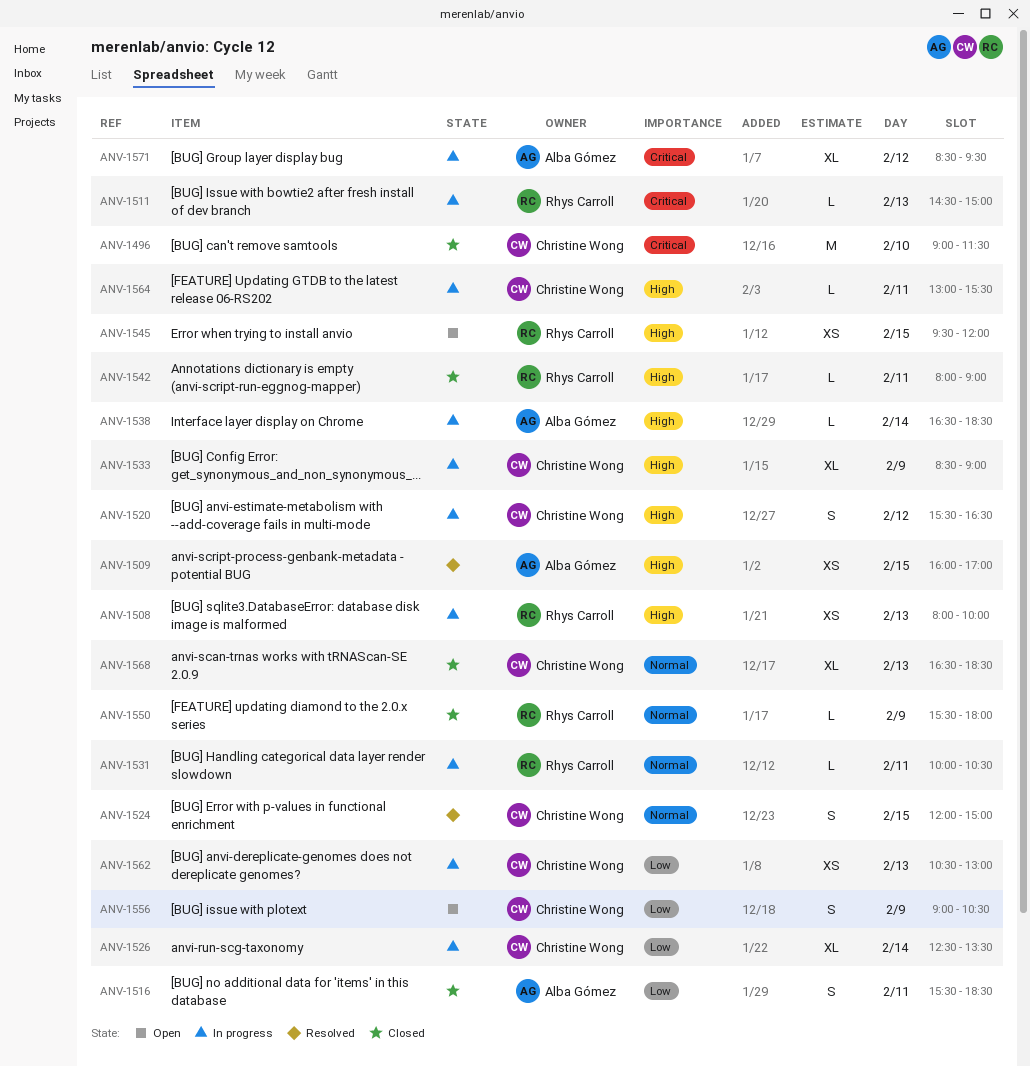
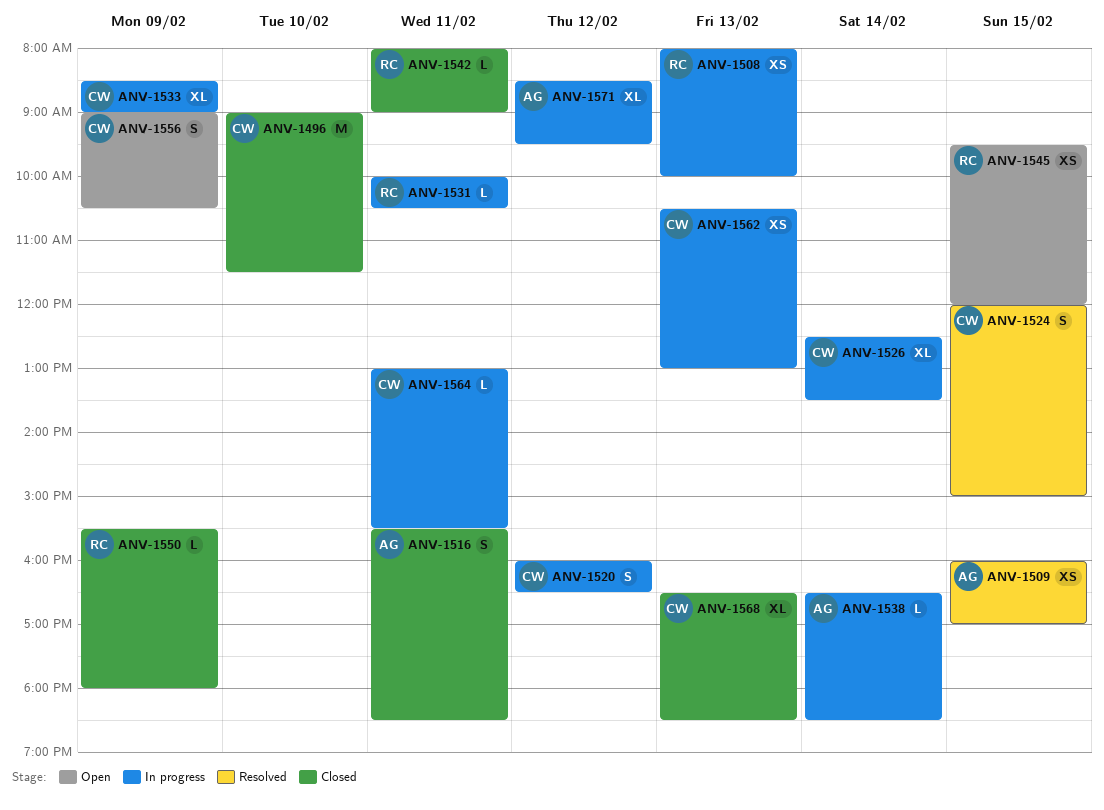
ANV-1511: present -> none
ANV-1520, begins: 15:30 -> 16:00

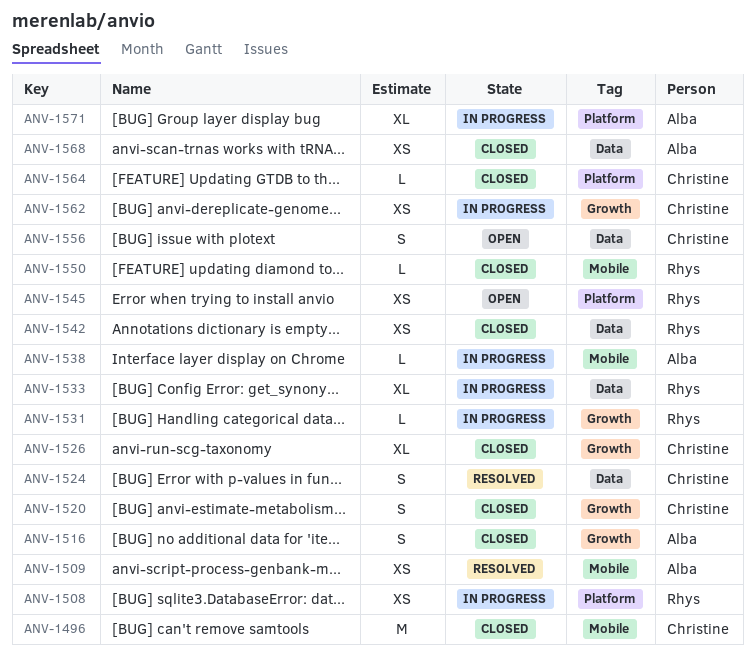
ANV-1520, status: In progress -> Closed
ANV-1526, status: In progress -> Closed
ANV-1533, owner: Christine -> Rhys
ANV-1542, estimate: L -> XS
ANV-1564, status: In progress -> Closed
ANV-1568, owner: Christine -> Alba
ANV-1568, estimate: XL -> XS

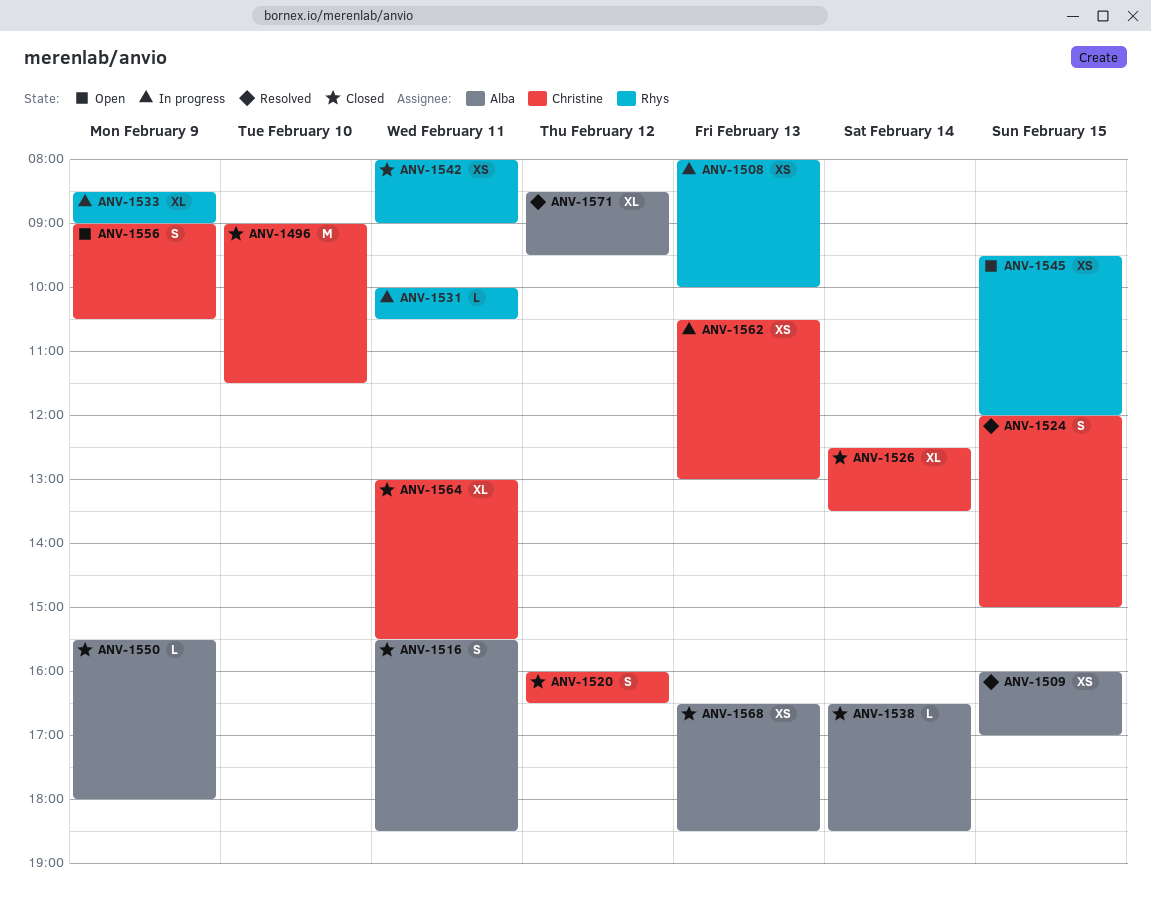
ANV-1538, status: In progress -> Closed
ANV-1550, owner: Rhys -> Alba
ANV-1564, estimate: L -> XL
ANV-1571, status: In progress -> Resolved

